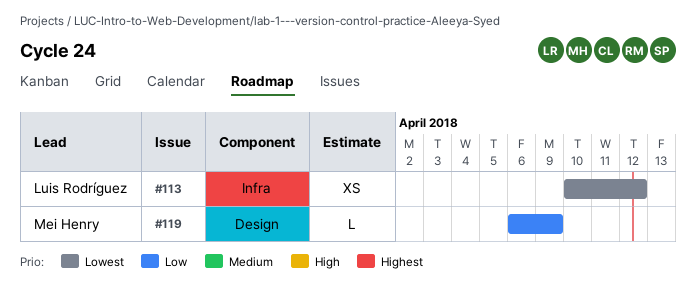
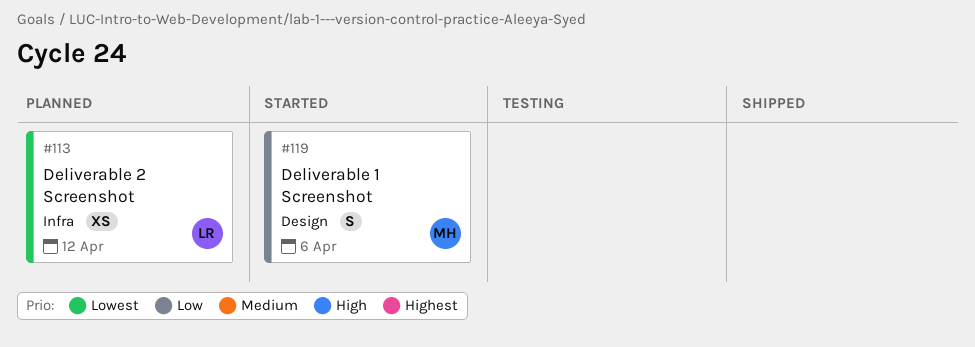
#119, estimate: L -> S
#119, due: Apr 9 -> Apr 6

